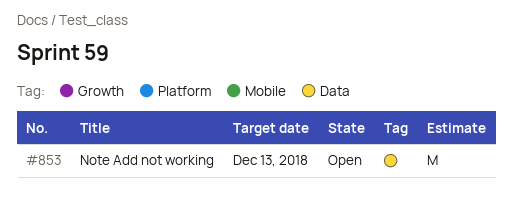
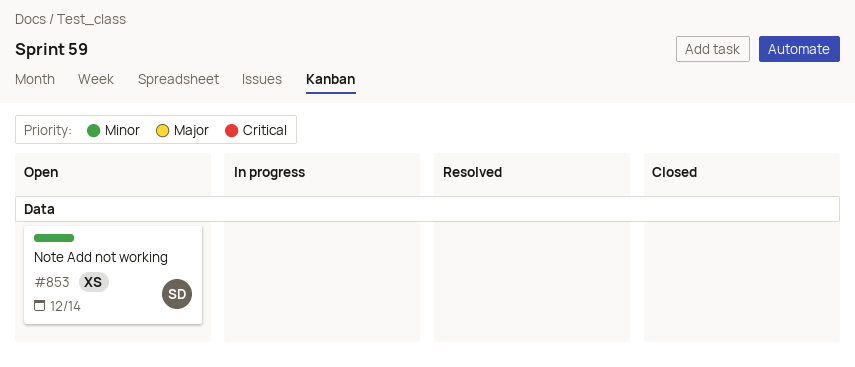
#853, estimate: M -> XS
#853, due: Dec 13 -> Dec 14

